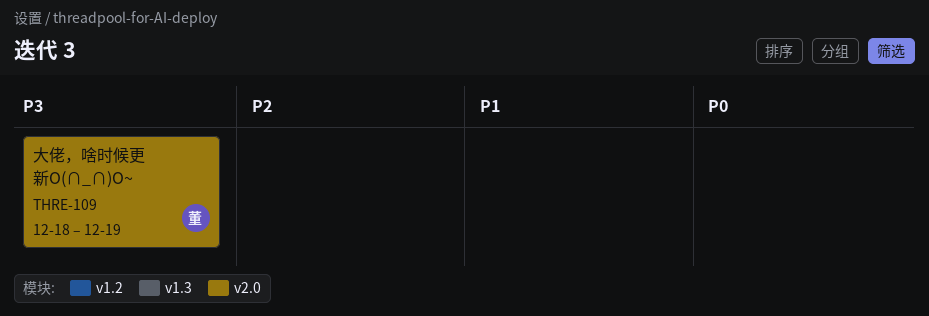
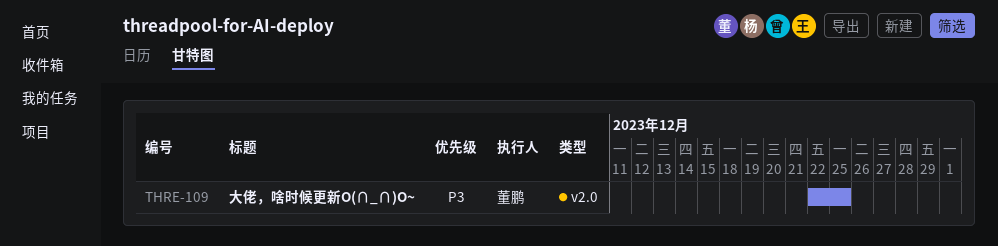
THRE-109, start: Dec 18 -> Dec 22
THRE-109, due: Dec 19 -> Dec 25

